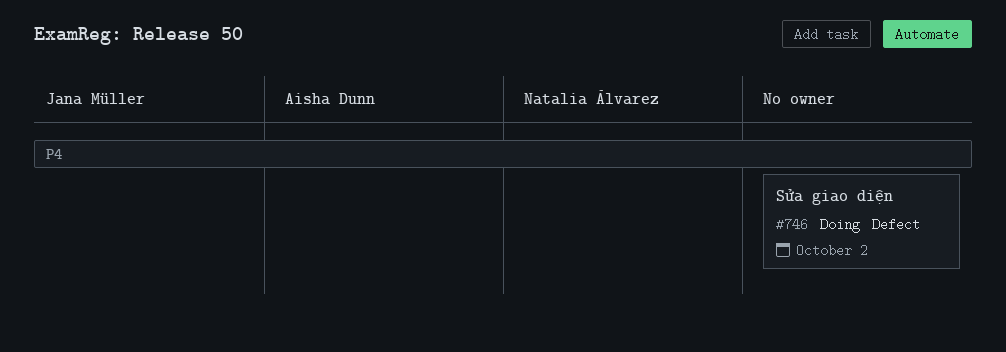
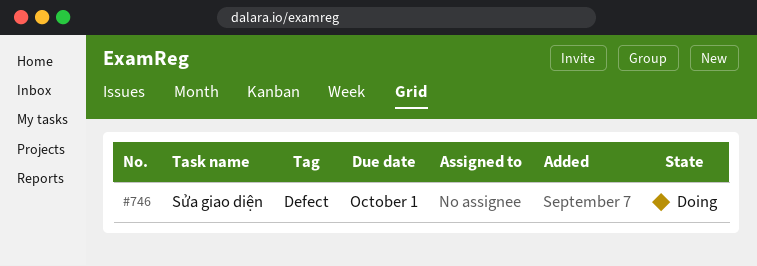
#746, due: Oct 2 -> Oct 1

